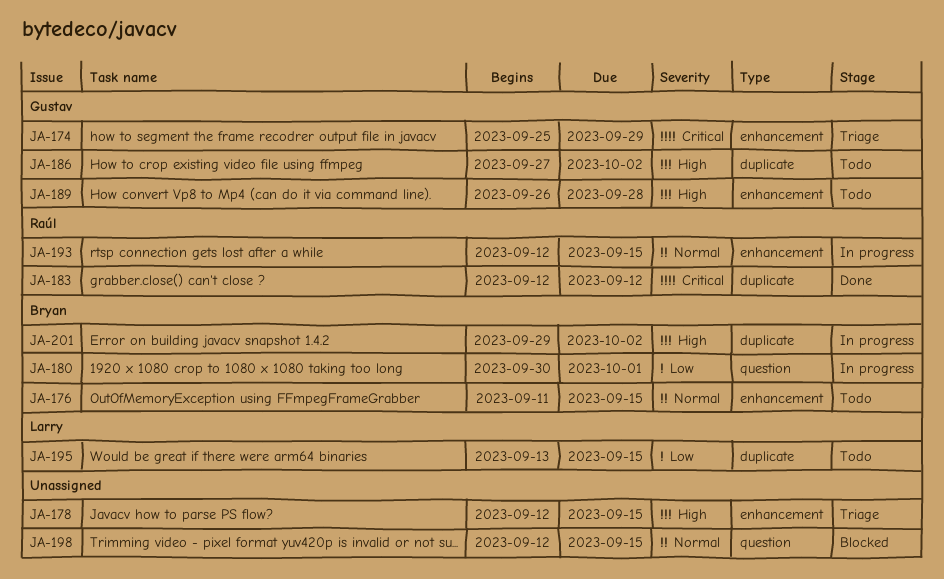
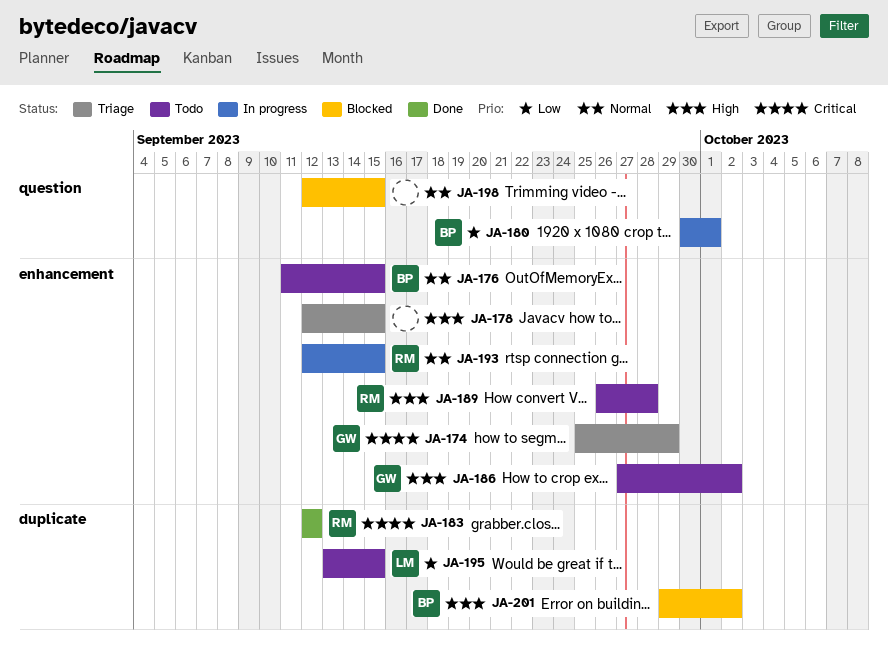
JA-186, label: duplicate -> enhancement
JA-189, owner: Gustav -> Raúl
JA-201, status: In progress -> Blocked

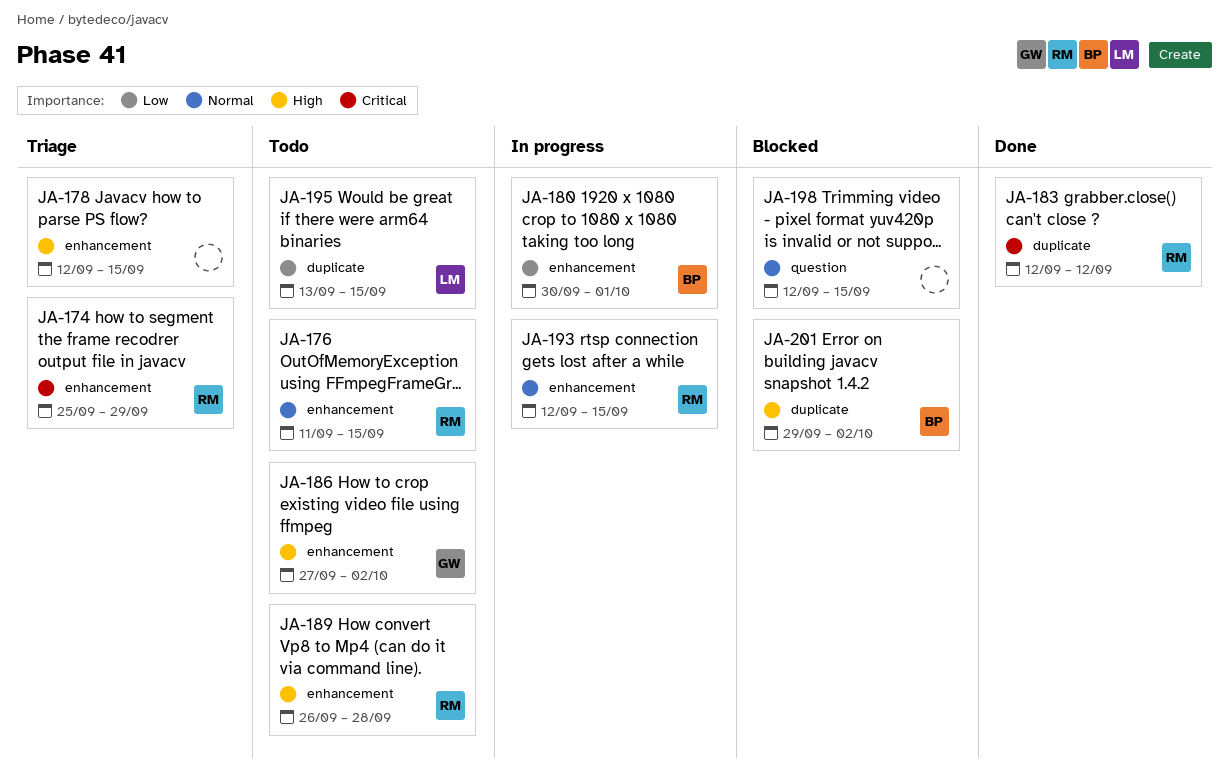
JA-174, owner: GW -> RM
JA-176, owner: BP -> RM
JA-180, label: question -> enhancement

